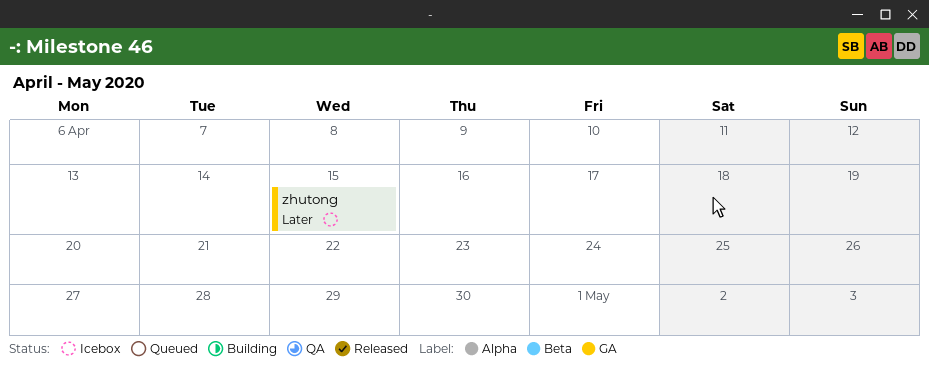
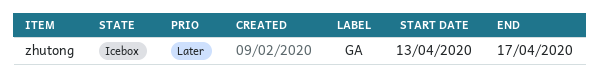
zhutong, due: Apr 15 -> Apr 17

